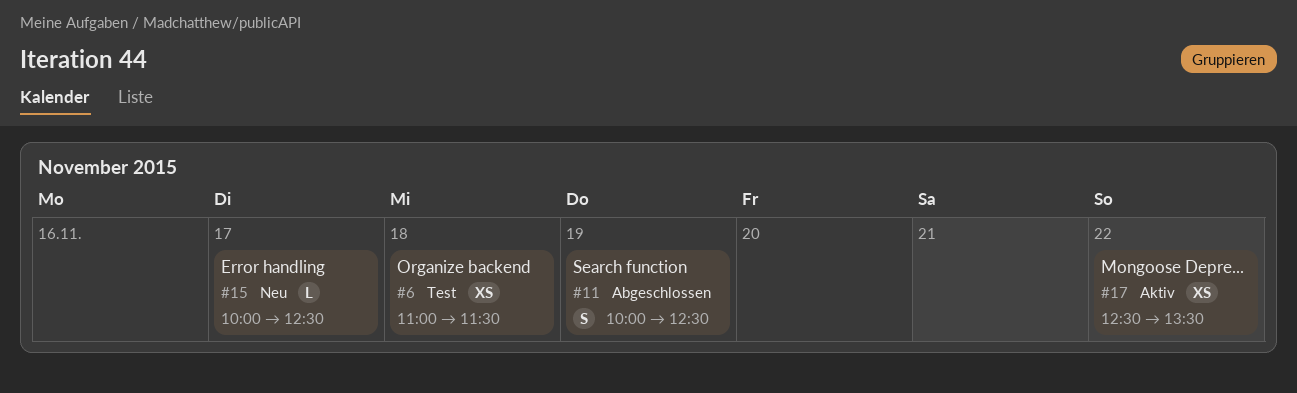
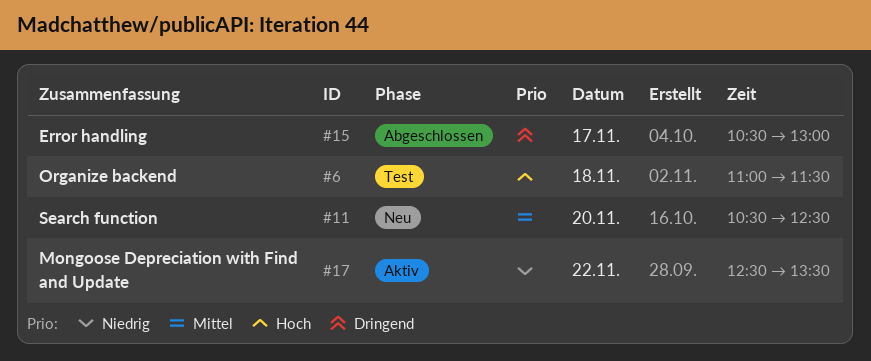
#11, status: Abgeschlossen -> Neu
#11, day: Nov 19 -> Nov 20
#11, begins: 10:00 -> 10:30
#15, status: Neu -> Abgeschlossen
#15, begins: 10:00 -> 10:30
#15, ends: 12:30 -> 13:00

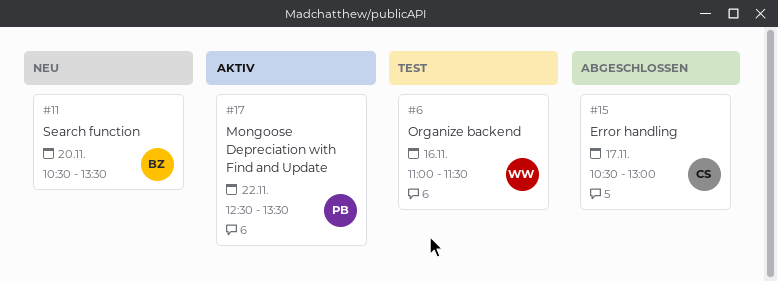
#6, day: Nov 18 -> Nov 16
#11, ends: 12:30 -> 13:30

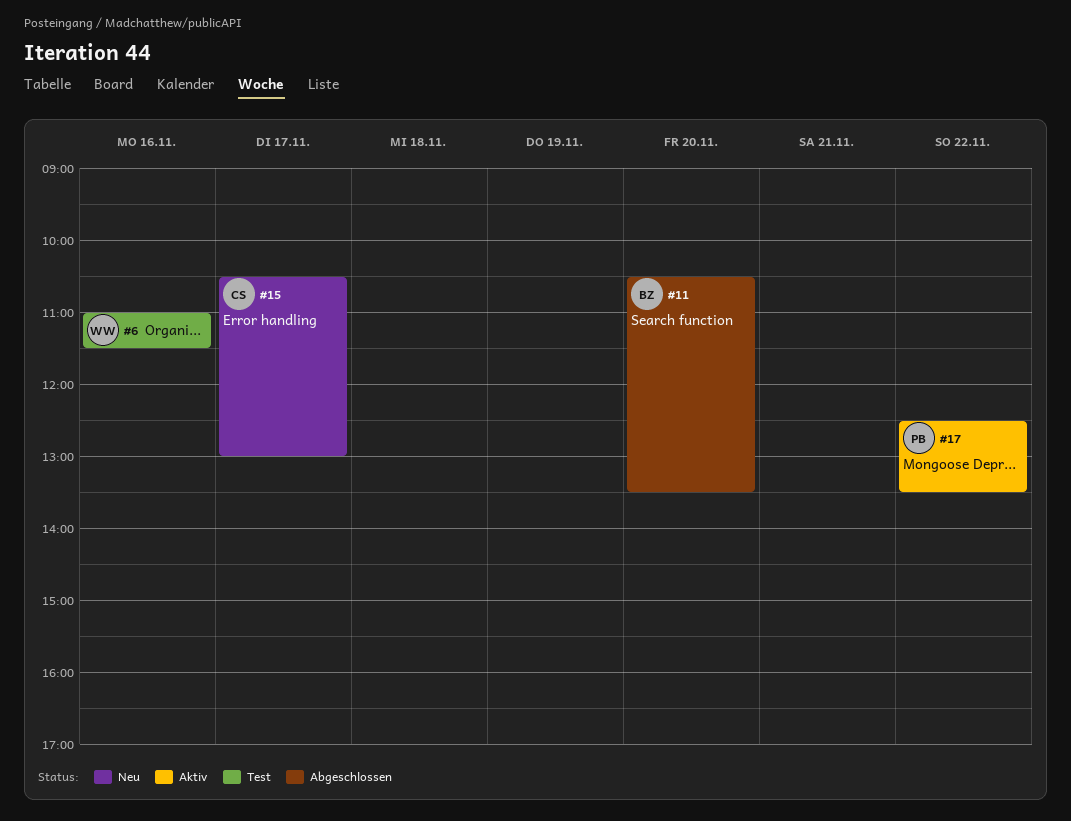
#11, status: Neu -> Abgeschlossen
#15, status: Abgeschlossen -> Neu

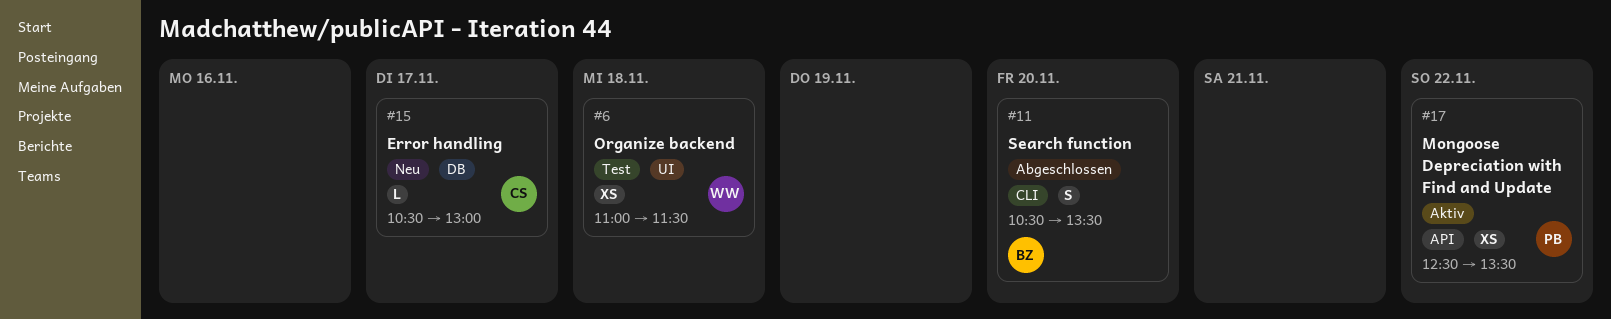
#6, day: Nov 16 -> Nov 18

